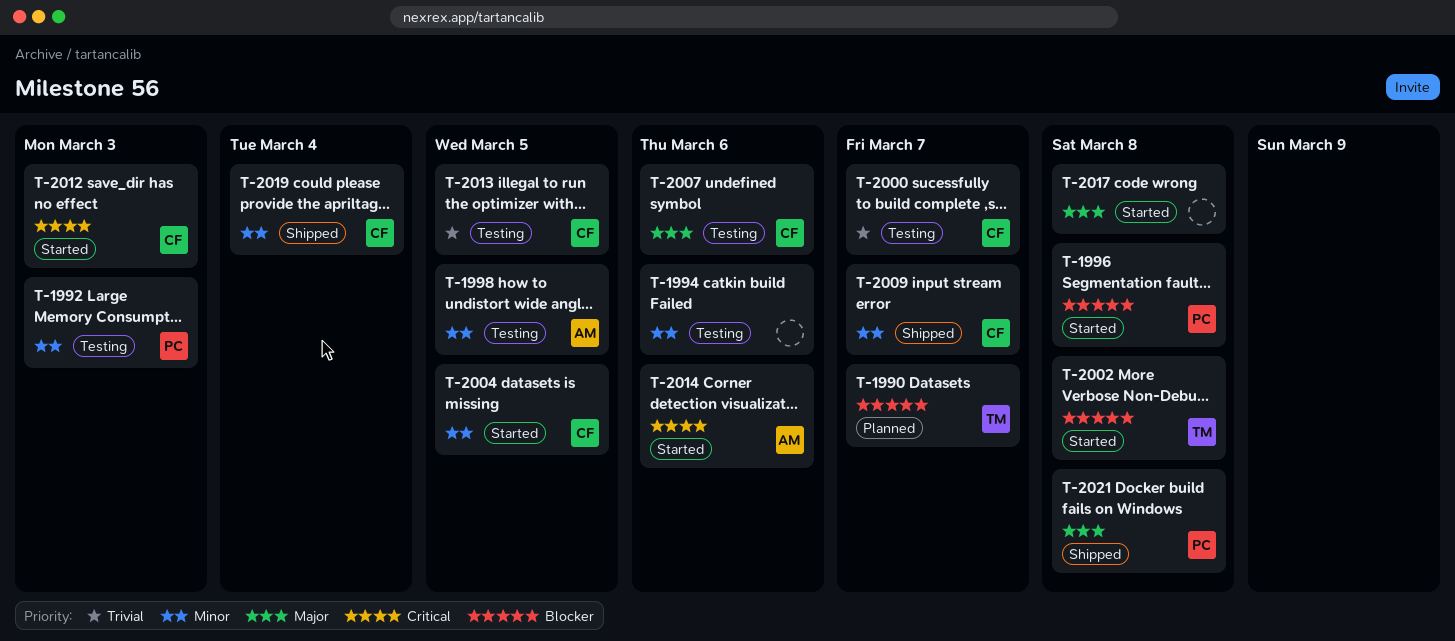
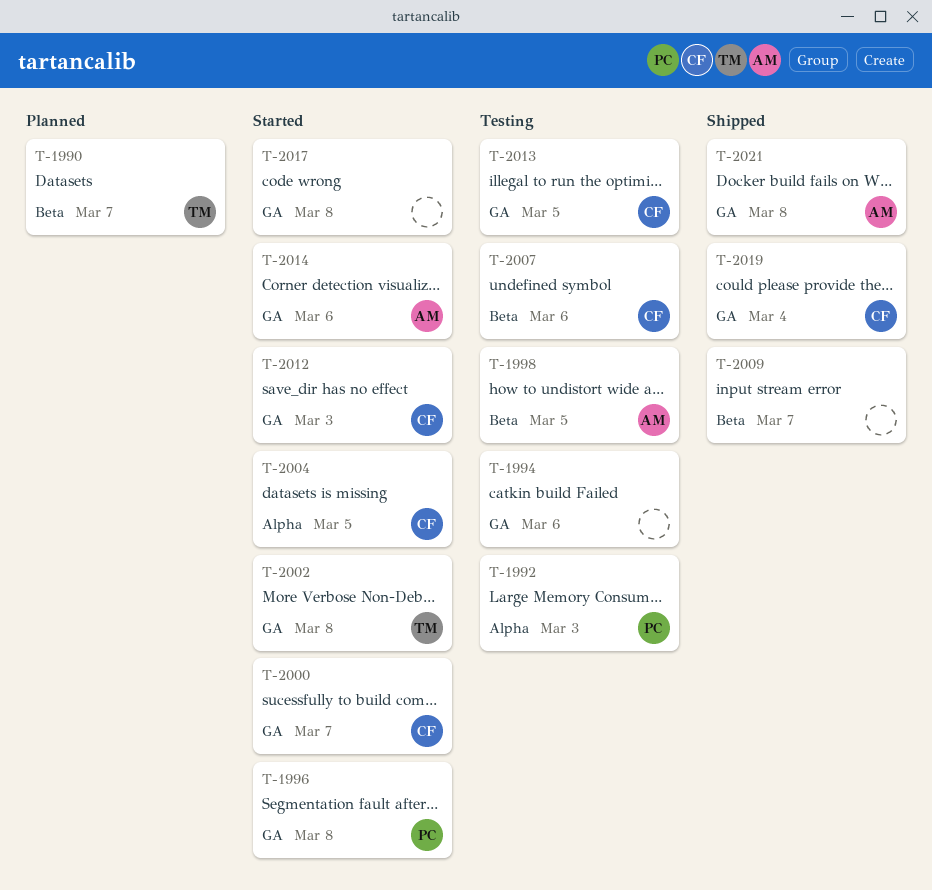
T-2000, status: Testing -> Started
T-2009, owner: CF -> none
T-2021, owner: PC -> AM

